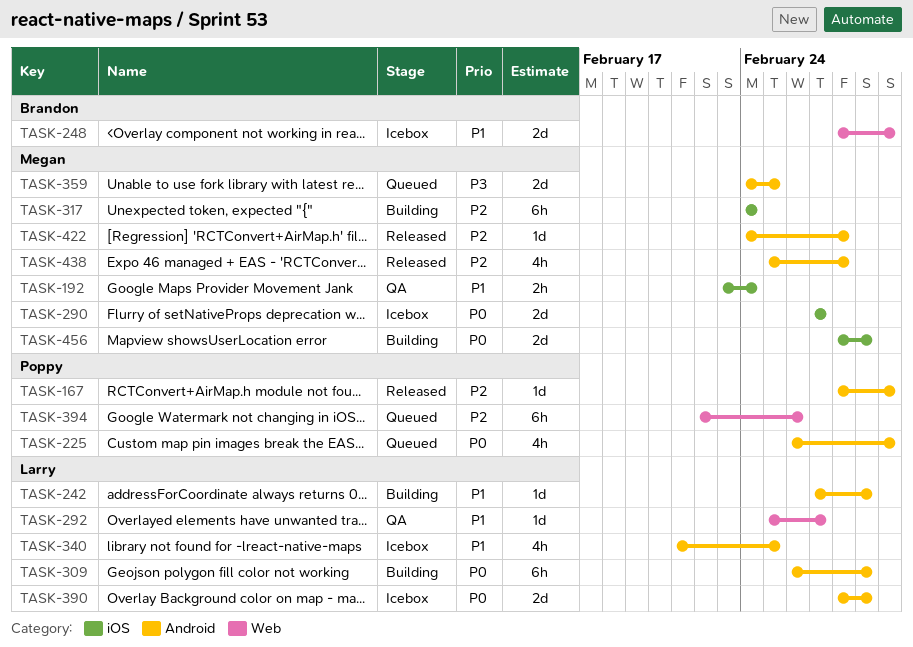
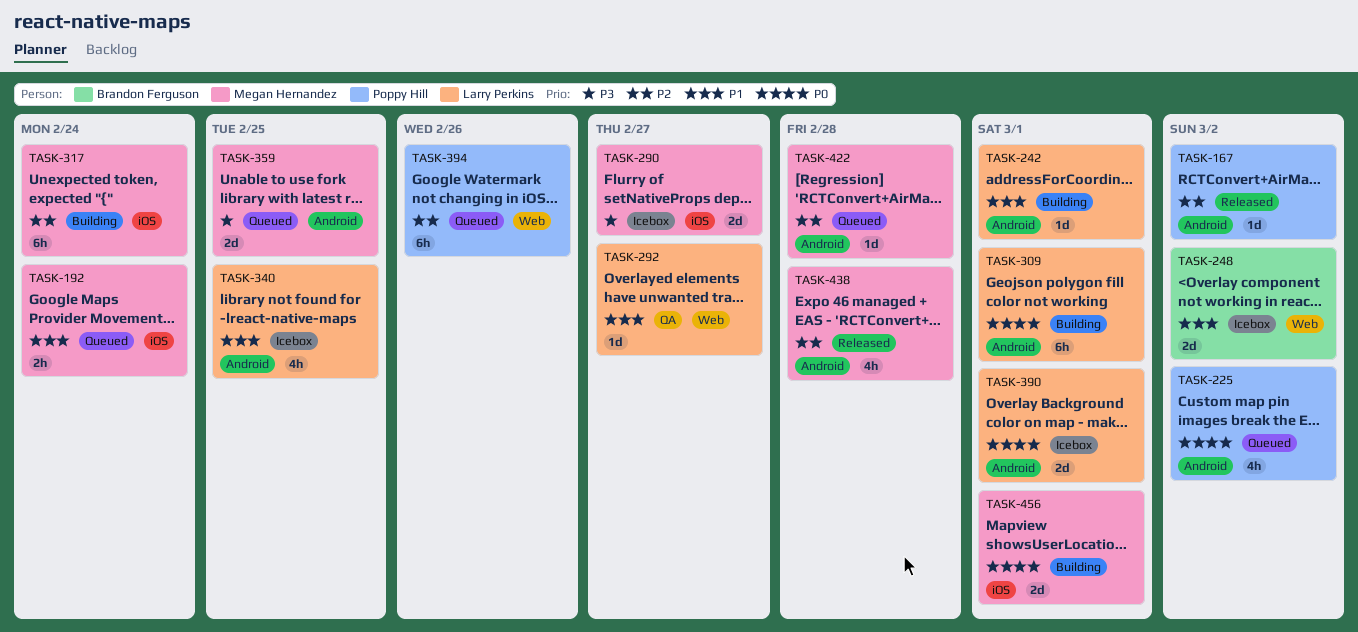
TASK-192, status: QA -> Queued
TASK-290, priority: P0 -> P3
TASK-422, status: Released -> Queued

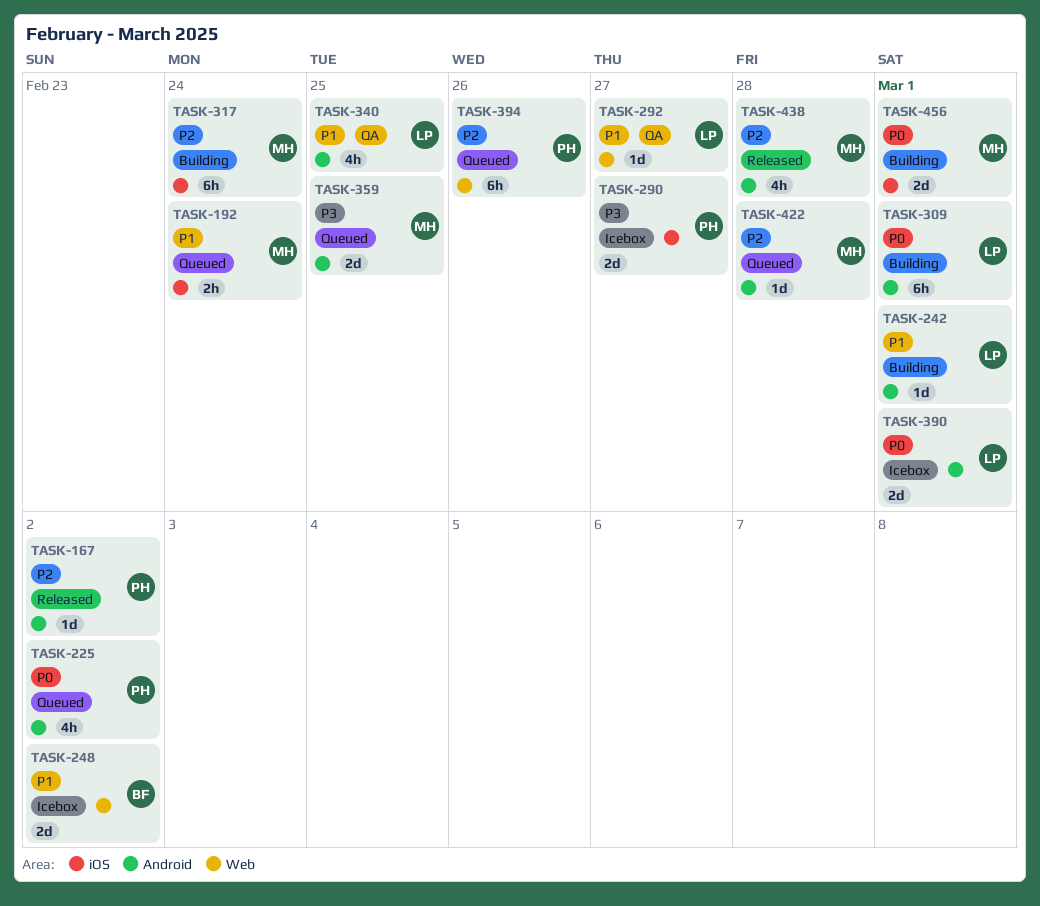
TASK-290, owner: Megan Hernandez -> Poppy Hill
TASK-340, status: Icebox -> QA

